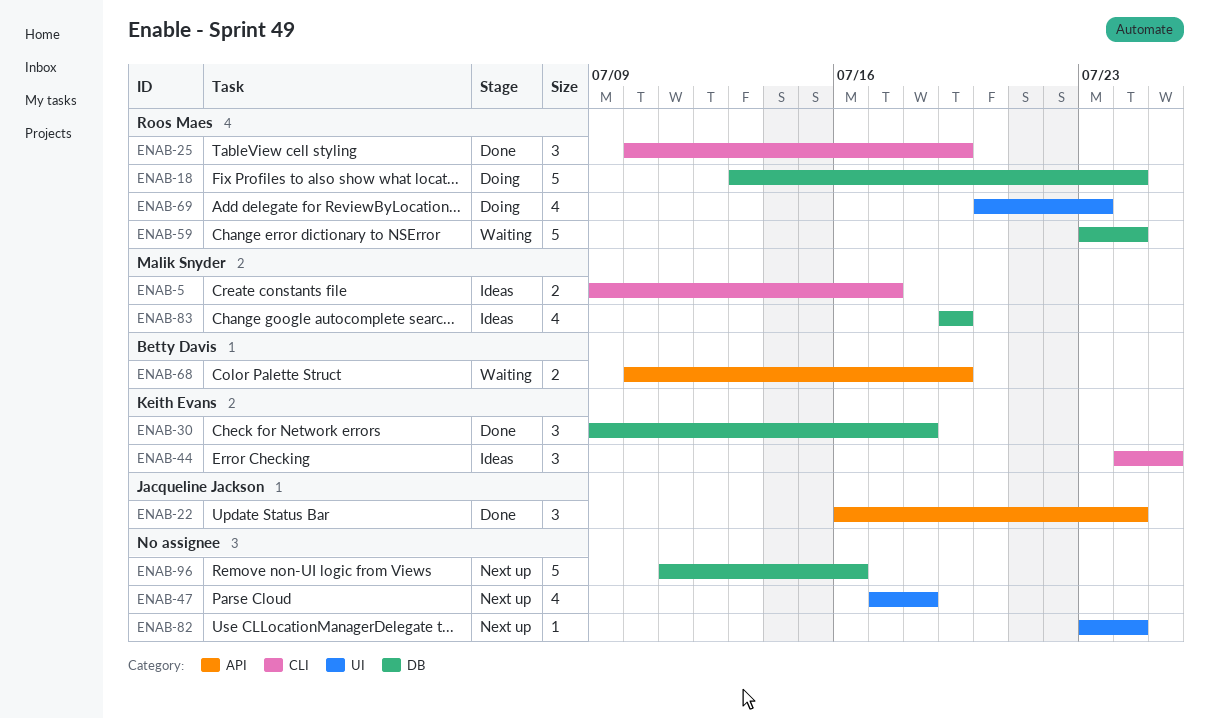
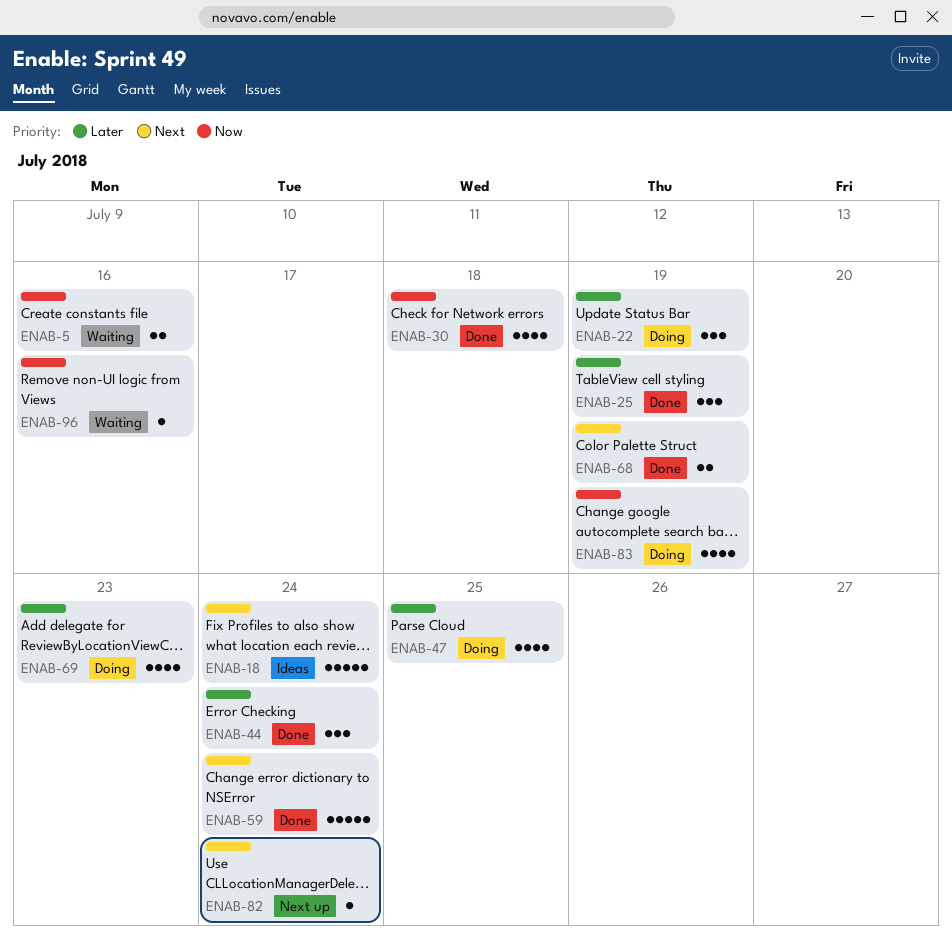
ENAB-5, status: Ideas -> Waiting
ENAB-5, due: Jul 17 -> Jul 16
ENAB-18, status: Doing -> Ideas
ENAB-22, status: Done -> Doing
ENAB-22, due: Jul 24 -> Jul 19
ENAB-30, estimate: 3 -> 4
ENAB-44, status: Ideas -> Done
ENAB-44, due: Jul 25 -> Jul 24
ENAB-47, status: Next up -> Doing
ENAB-47, due: Jul 18 -> Jul 25
ENAB-59, status: Waiting -> Done
ENAB-68, status: Waiting -> Done
ENAB-83, status: Ideas -> Doing
ENAB-96, status: Next up -> Waiting
ENAB-96, estimate: 5 -> 1

